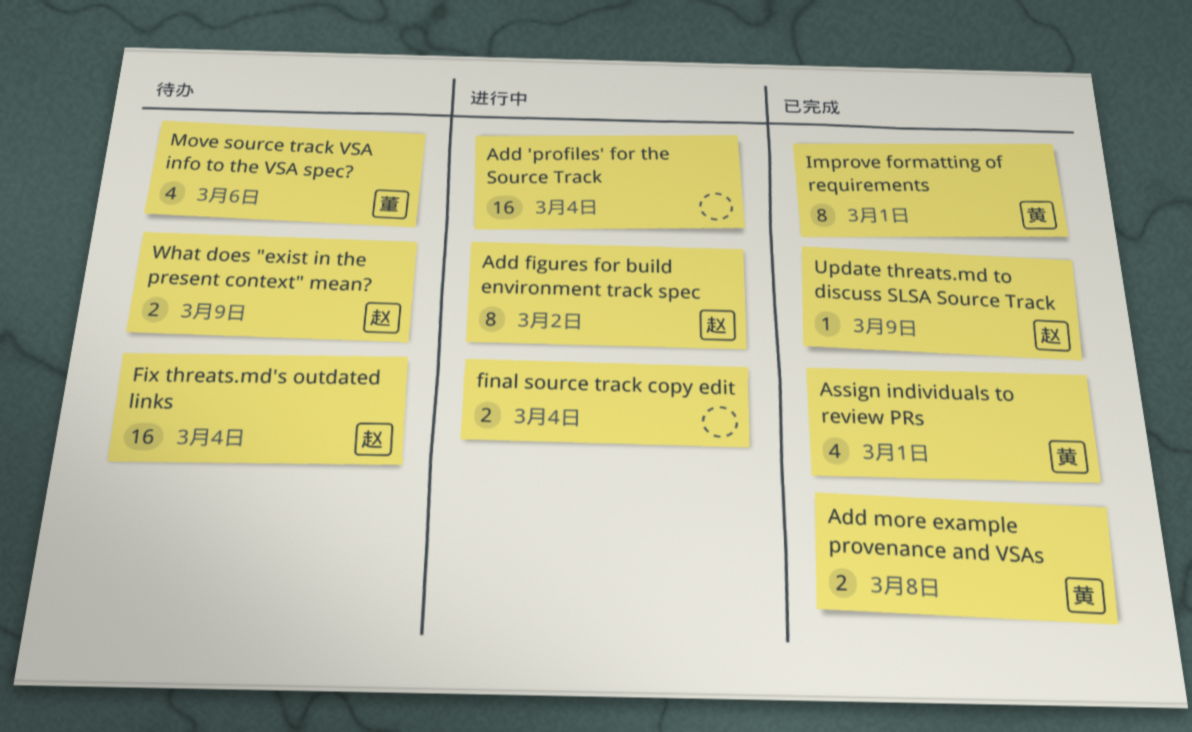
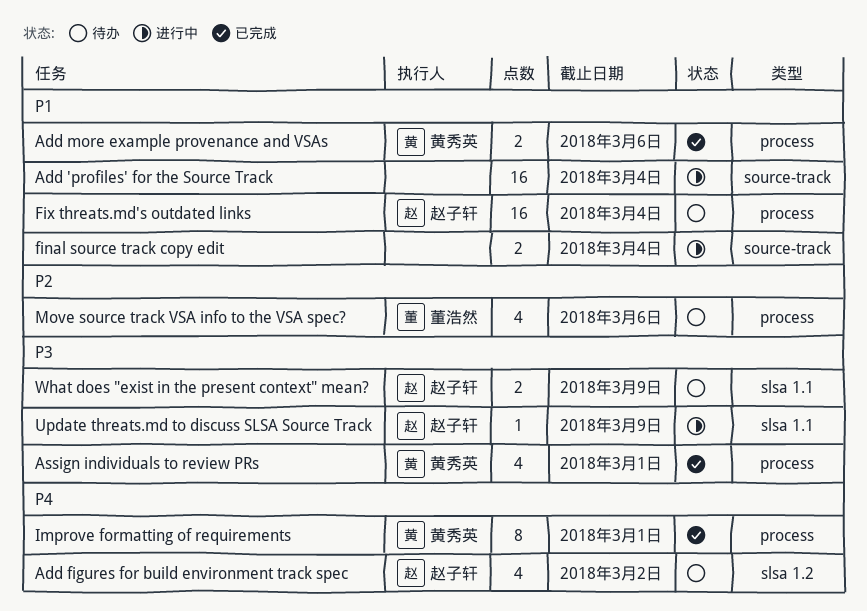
Add figures for build environment track spec, status: 进行中 -> 待办
Add figures for build environment track spec, estimate: 8 -> 4
Add more example provenance and VSAs, due: Mar 8 -> Mar 6
Update threats.md to discuss SLSA Source Track, status: 已完成 -> 进行中

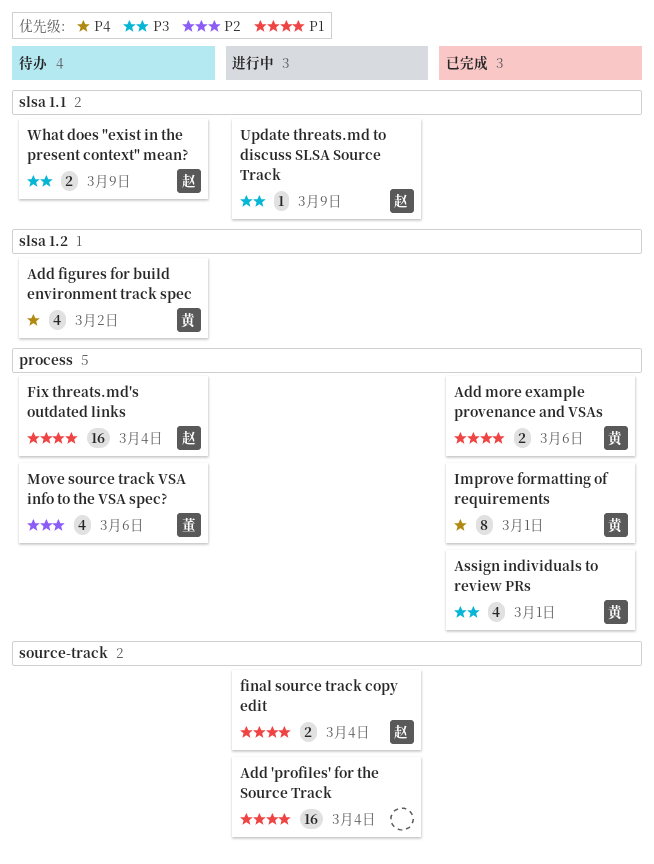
Add figures for build environment track spec, owner: 赵子轩 -> 黄秀英
final source track copy edit, owner: none -> 赵子轩

